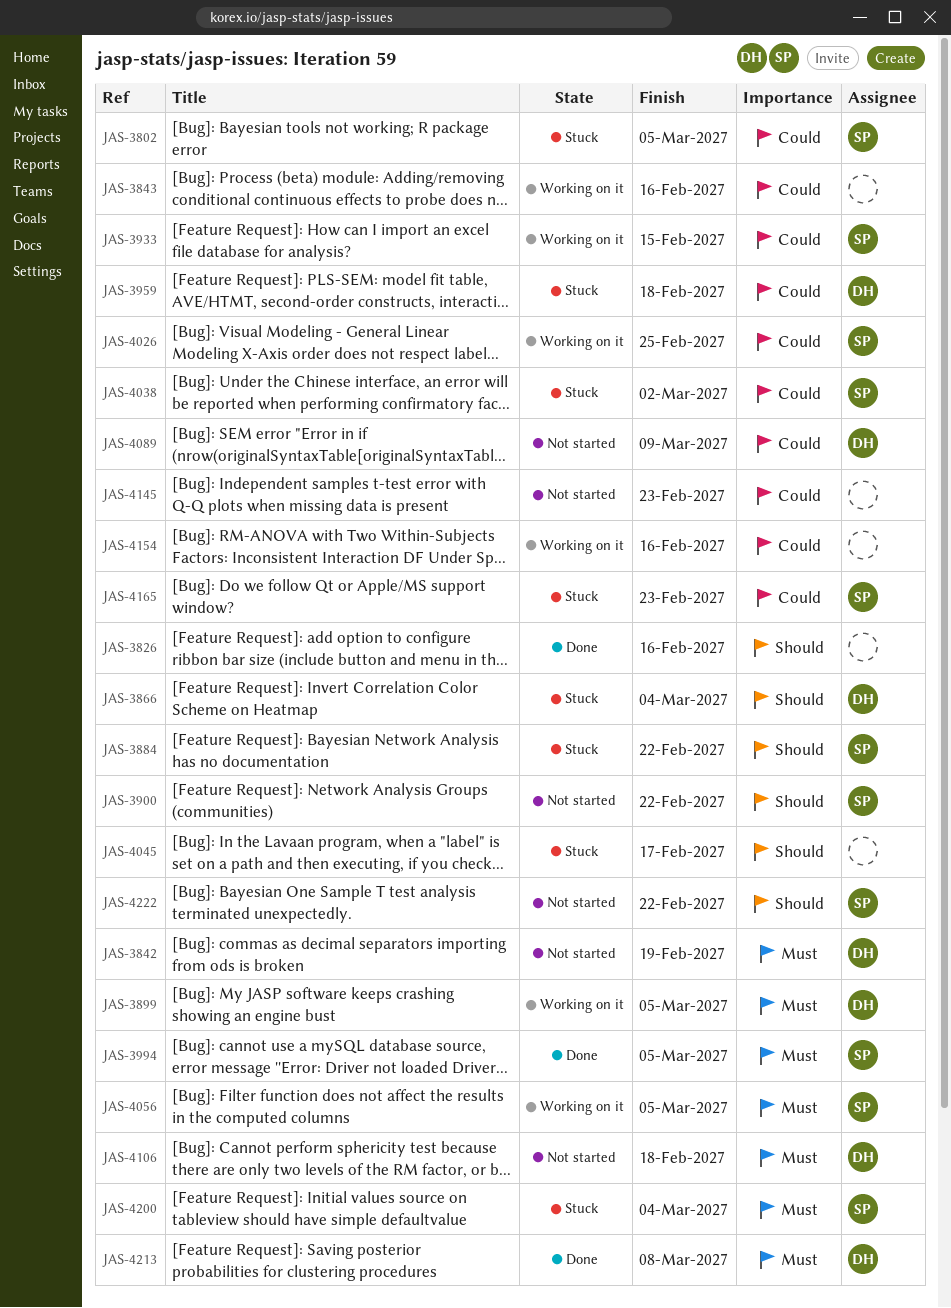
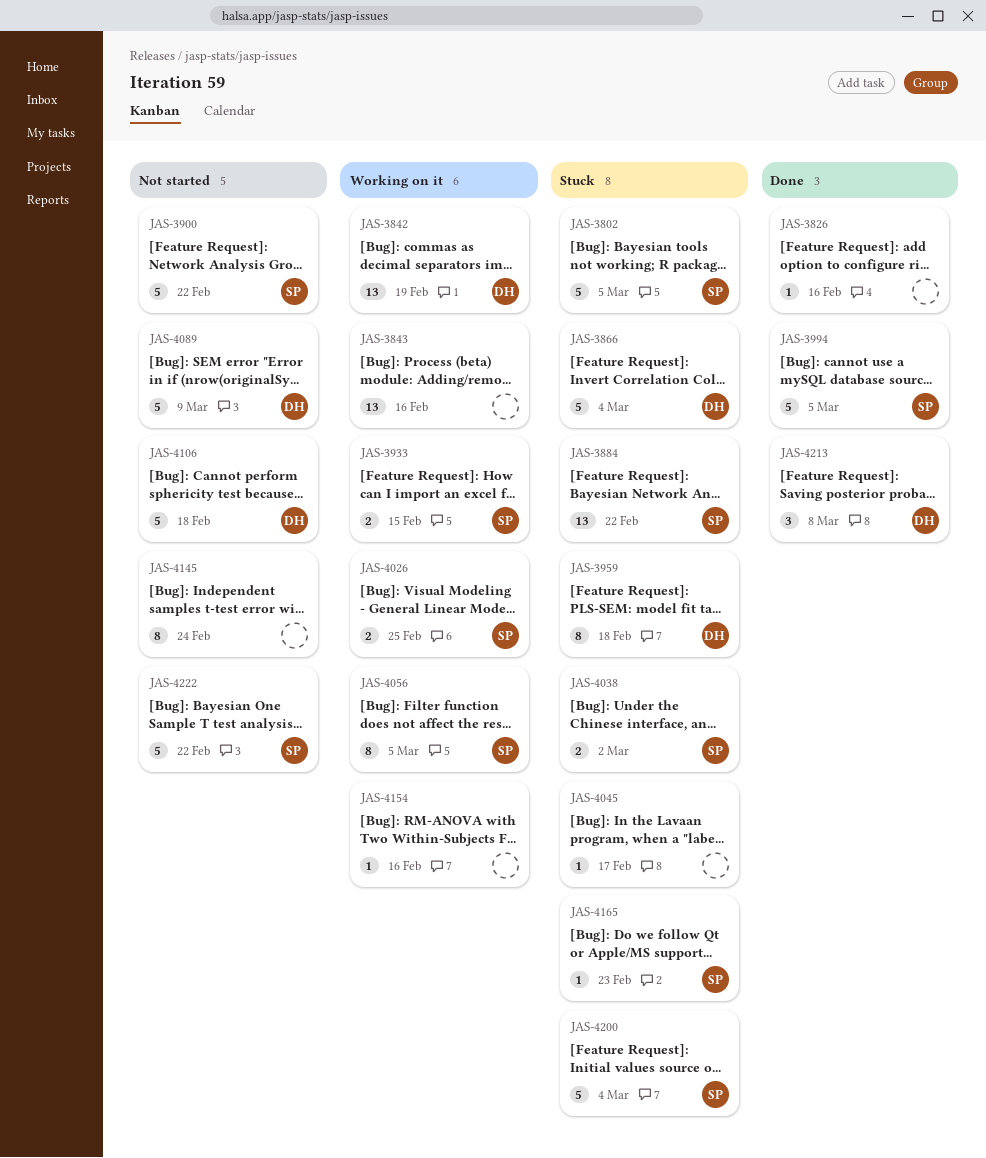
JAS-3842, status: Not started -> Working on it
JAS-3899: present -> none
JAS-4145, due: Feb 23 -> Feb 24

